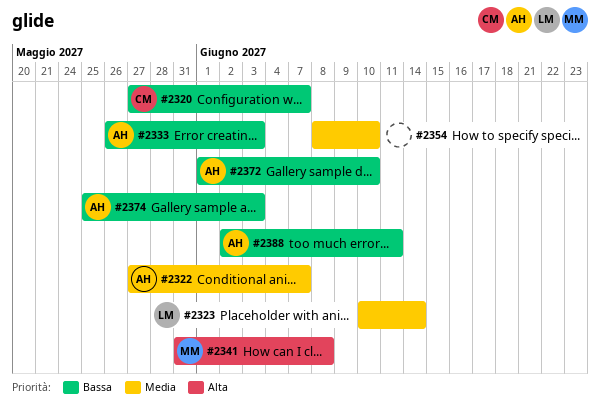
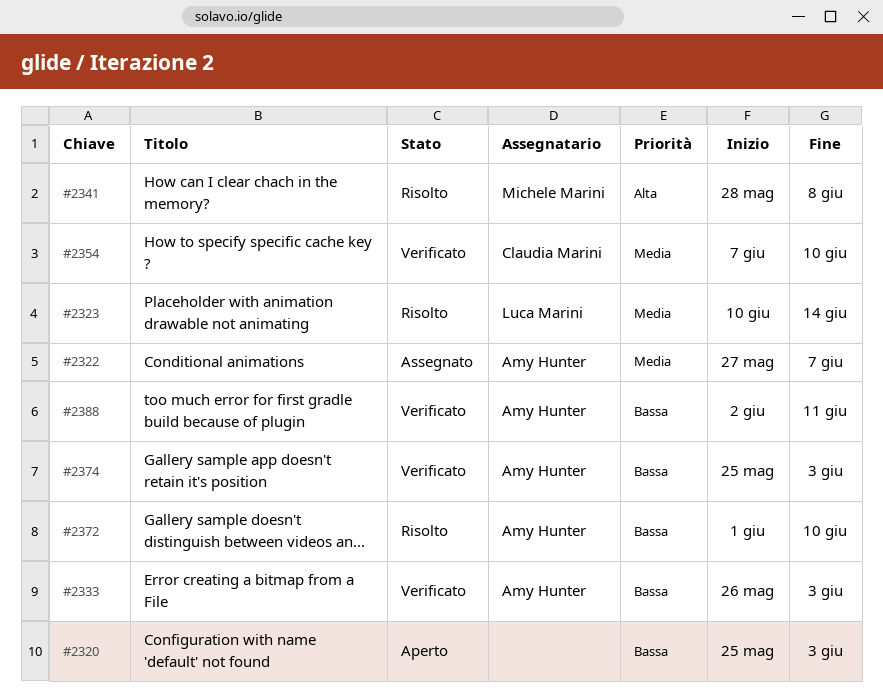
#2320, owner: Claudia Marini -> none
#2320, start: May 27 -> May 25
#2320, due: Jun 7 -> Jun 3
#2341, start: May 31 -> May 28
#2354, owner: none -> Claudia Marini
#2354, start: Jun 8 -> Jun 7

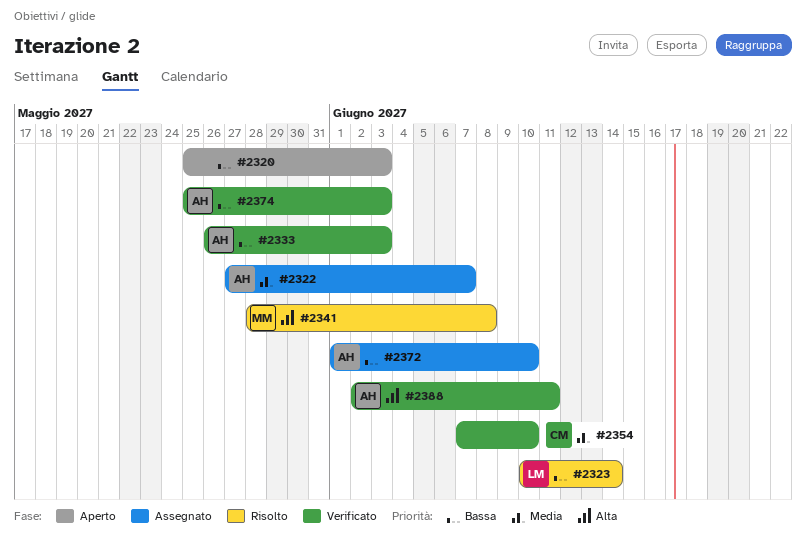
#2323, priority: Media -> Bassa
#2372, status: Risolto -> Assegnato
#2388, priority: Bassa -> Alta

